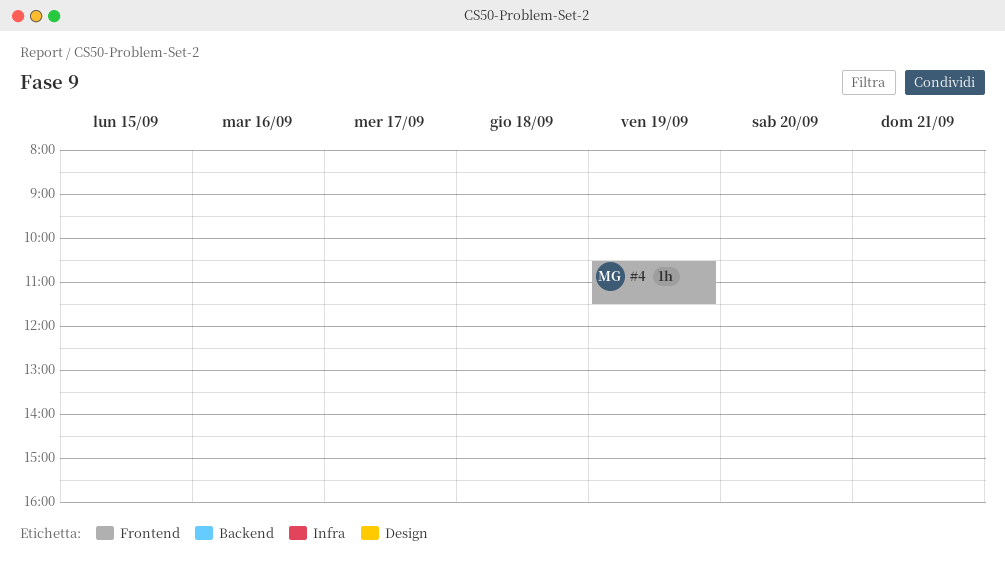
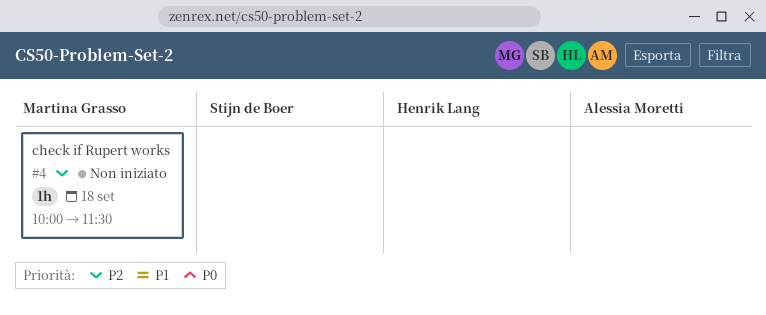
#4, day: Sep 19 -> Sep 18
#4, begins: 10:30 -> 10:00

